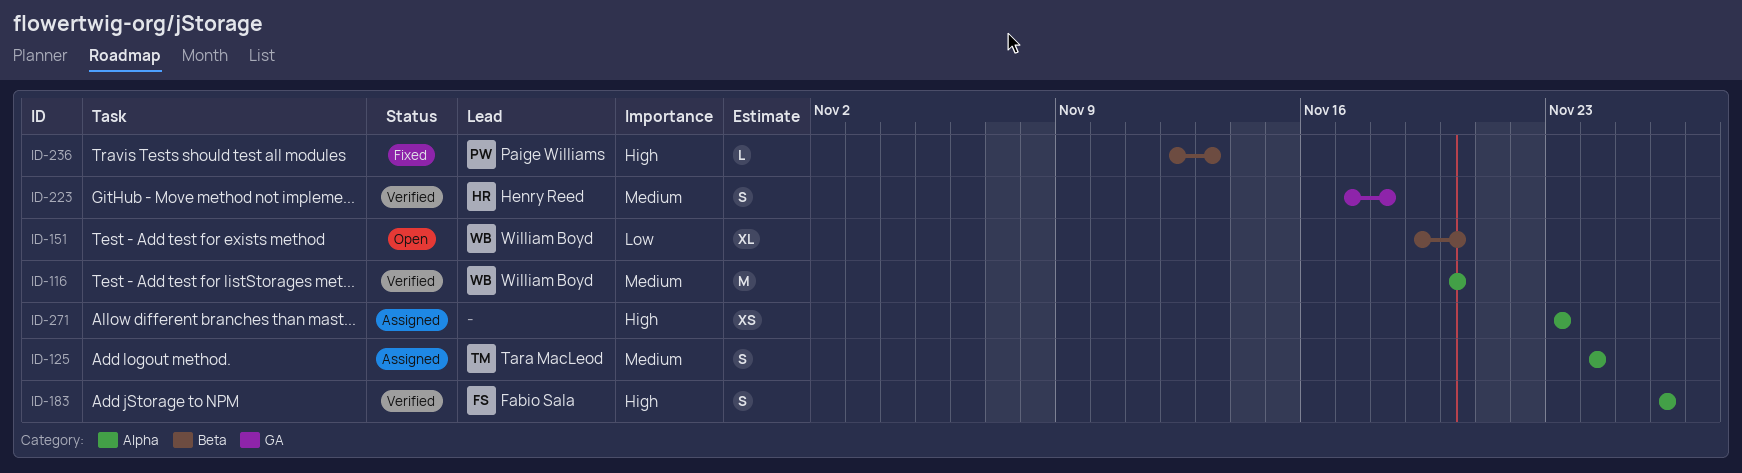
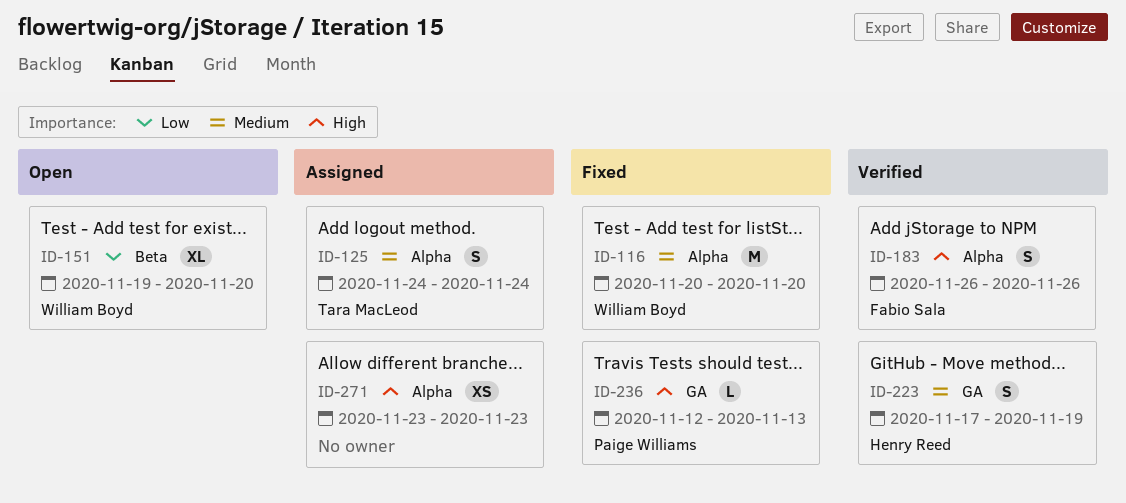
ID-116, status: Verified -> Fixed
ID-223, due: Nov 18 -> Nov 19
ID-236, label: Beta -> GA

